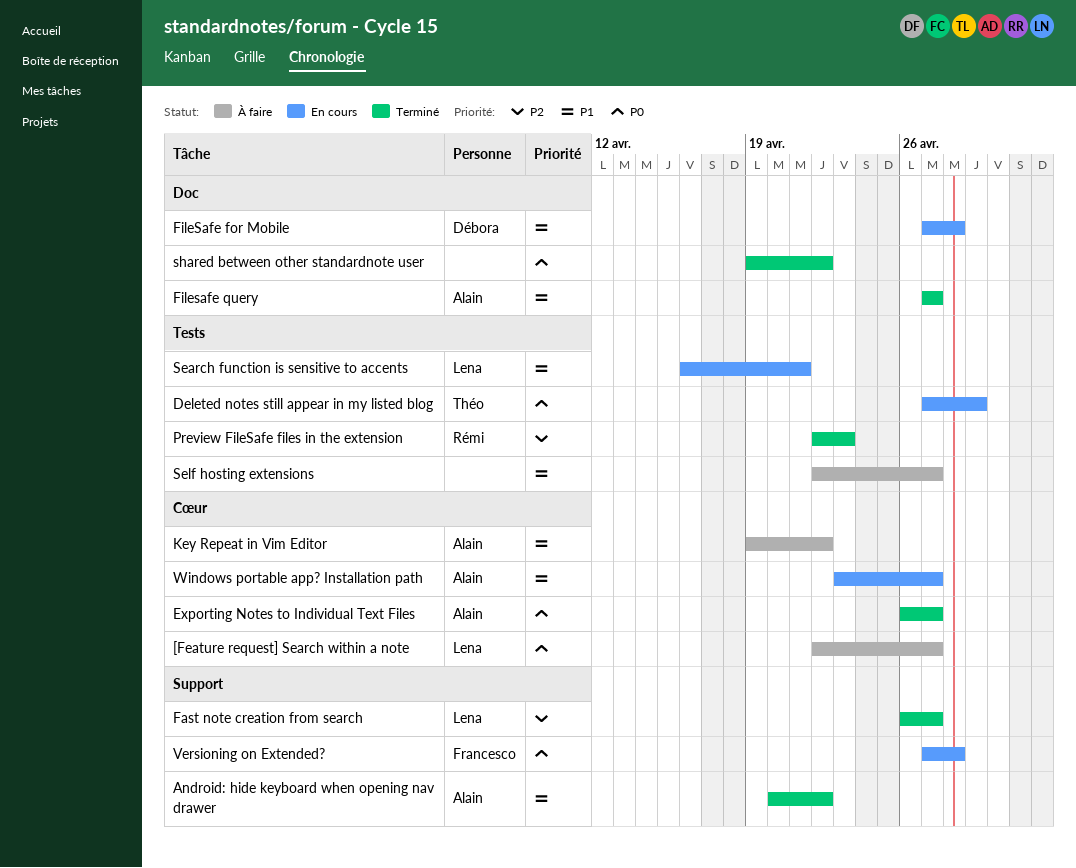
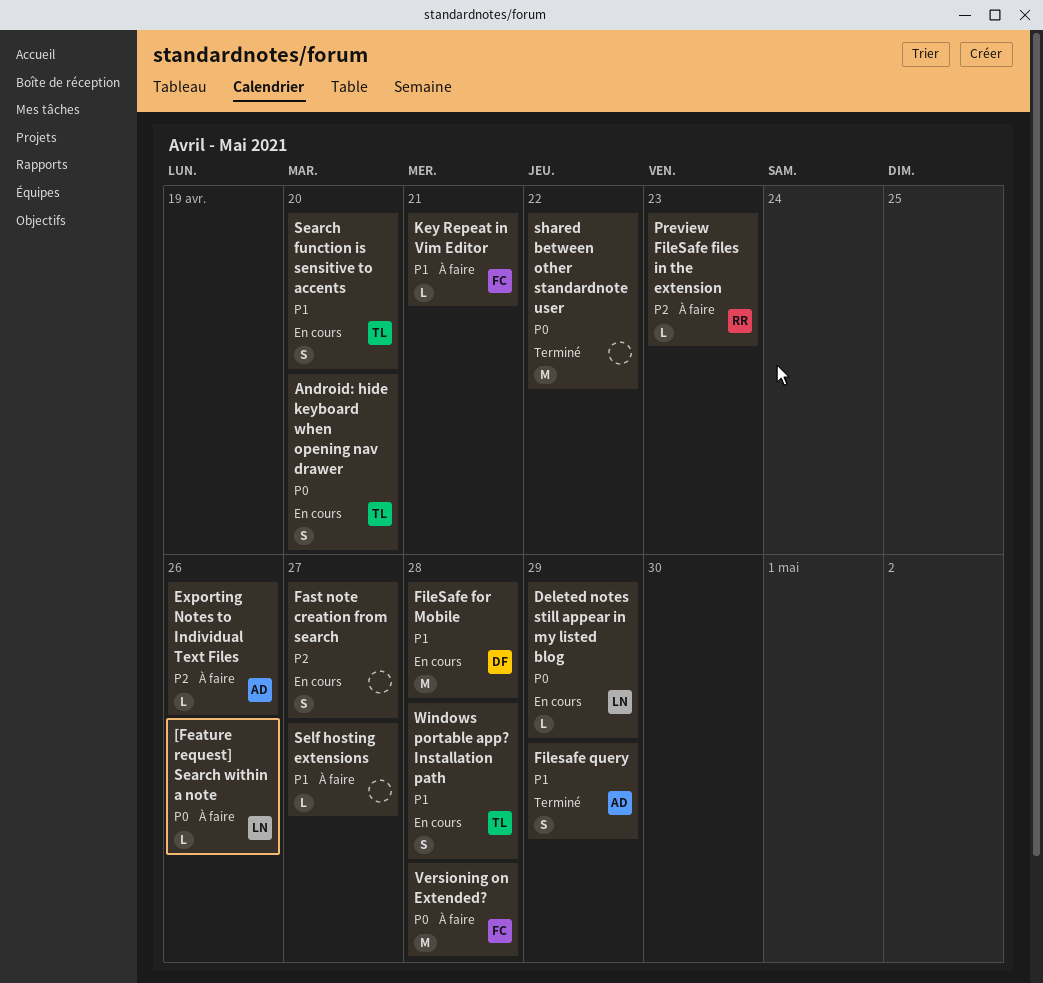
[Feature request] Search within a note, due: Apr 27 -> Apr 26
Android: hide keyboard when opening nav drawer, status: Terminé -> En cours
Android: hide keyboard when opening nav drawer, owner: Alain -> Théo
Android: hide keyboard when opening nav drawer, priority: P1 -> P0
Android: hide keyboard when opening nav drawer, due: Apr 22 -> Apr 20
Deleted notes still appear in my listed blog, owner: Théo -> Lena
Exporting Notes to Individual Text Files, status: Terminé -> À faire
Exporting Notes to Individual Text Files, priority: P0 -> P2
Exporting Notes to Individual Text Files, due: Apr 27 -> Apr 26
Fast note creation from search, status: Terminé -> En cours
Fast note creation from search, owner: Lena -> none
Filesafe query, due: Apr 27 -> Apr 29
Key Repeat in Vim Editor, owner: Alain -> Francesco
Key Repeat in Vim Editor, due: Apr 22 -> Apr 21
Preview FileSafe files in the extension, status: Terminé -> À faire
Search function is sensitive to accents, owner: Lena -> Théo
Search function is sensitive to accents, due: Apr 21 -> Apr 20
Versioning on Extended?, status: En cours -> À faire
Windows portable app? Installation path, owner: Alain -> Théo
Windows portable app? Installation path, due: Apr 27 -> Apr 28

